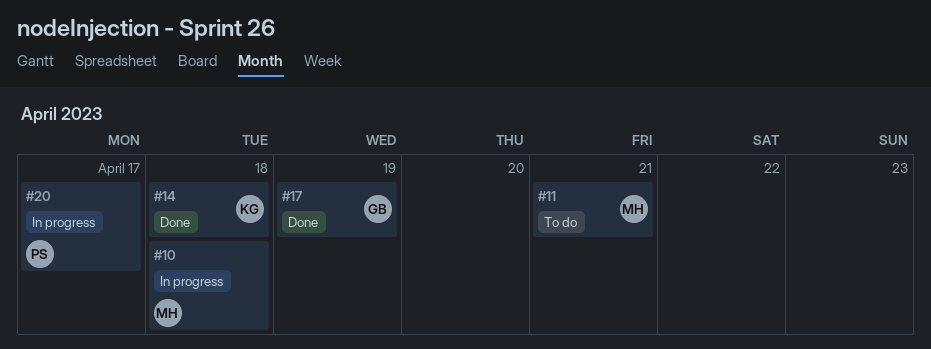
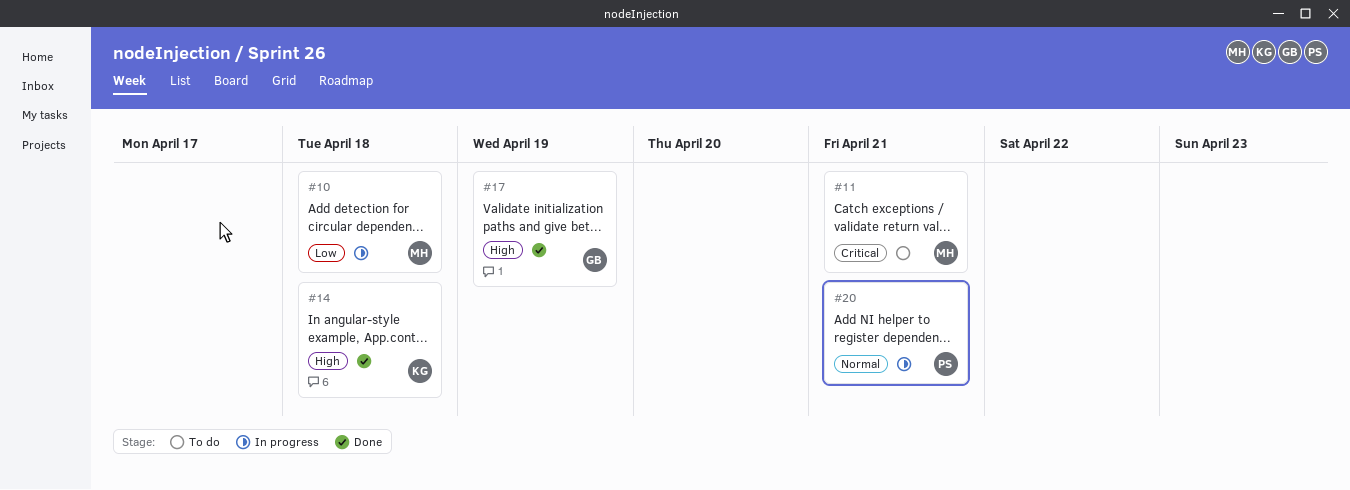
#20, due: Apr 17 -> Apr 21

